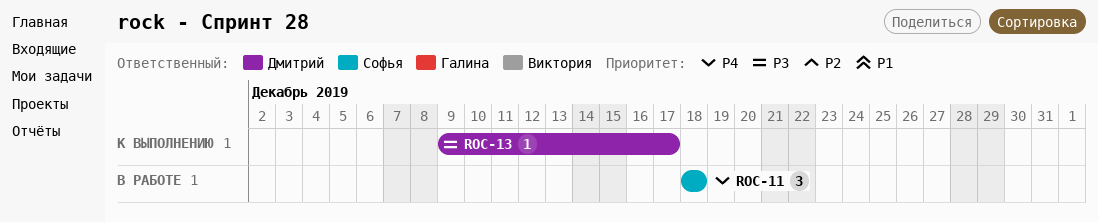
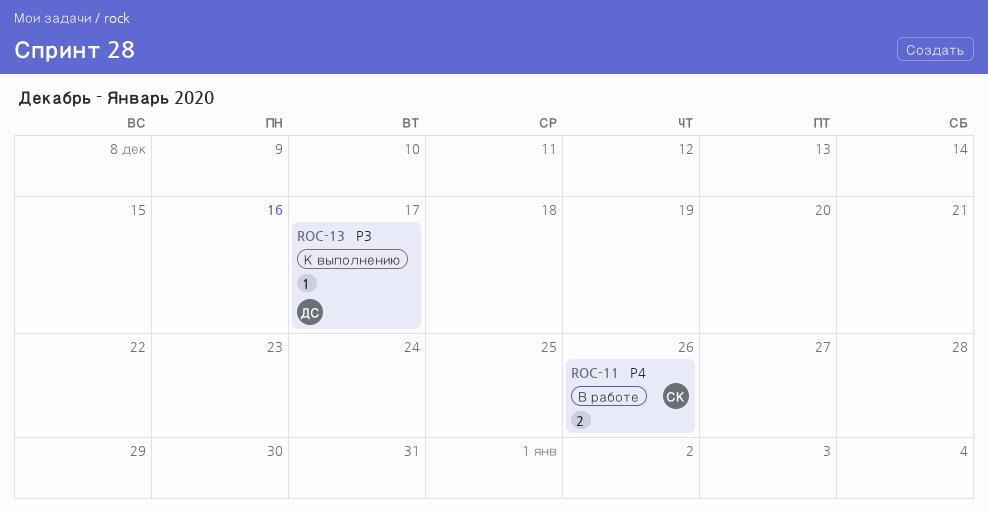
ROC-11, estimate: 3 -> 2
ROC-11, due: Dec 18 -> Dec 26

